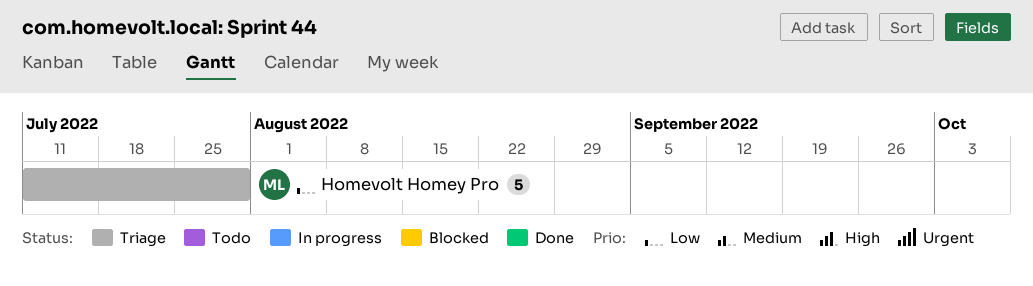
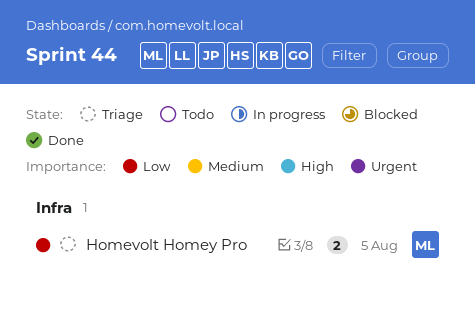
Homevolt Homey Pro, estimate: 5 -> 2
Homevolt Homey Pro, due: Jul 29 -> Aug 5

